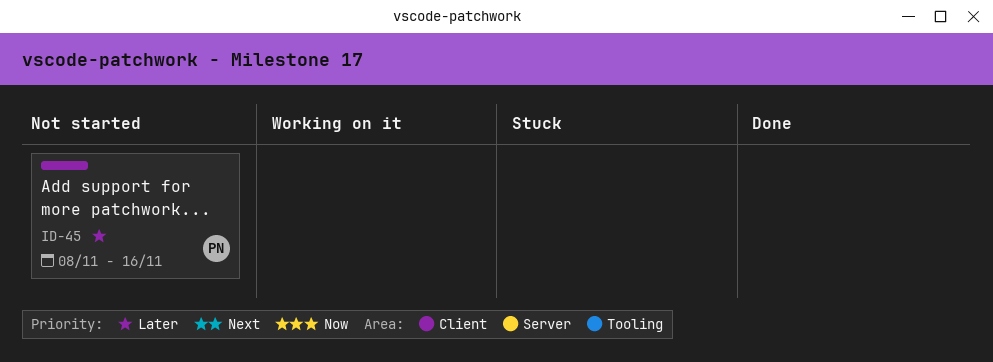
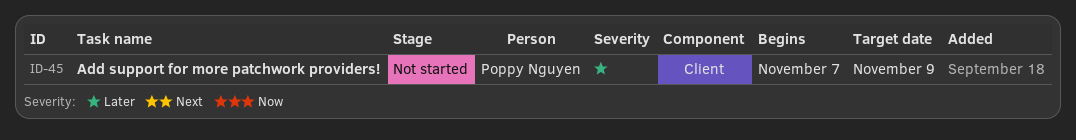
ID-45, start: Nov 8 -> Nov 7
ID-45, due: Nov 16 -> Nov 9

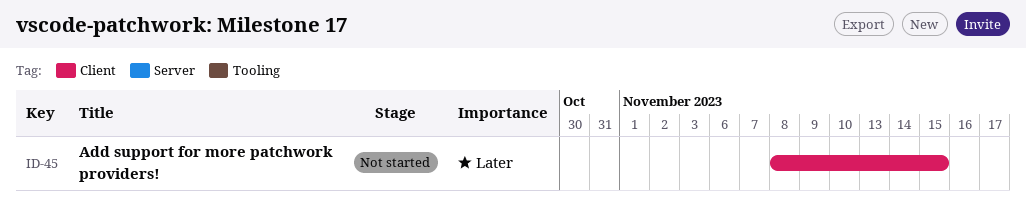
ID-45, start: Nov 7 -> Nov 8
ID-45, due: Nov 9 -> Nov 15

